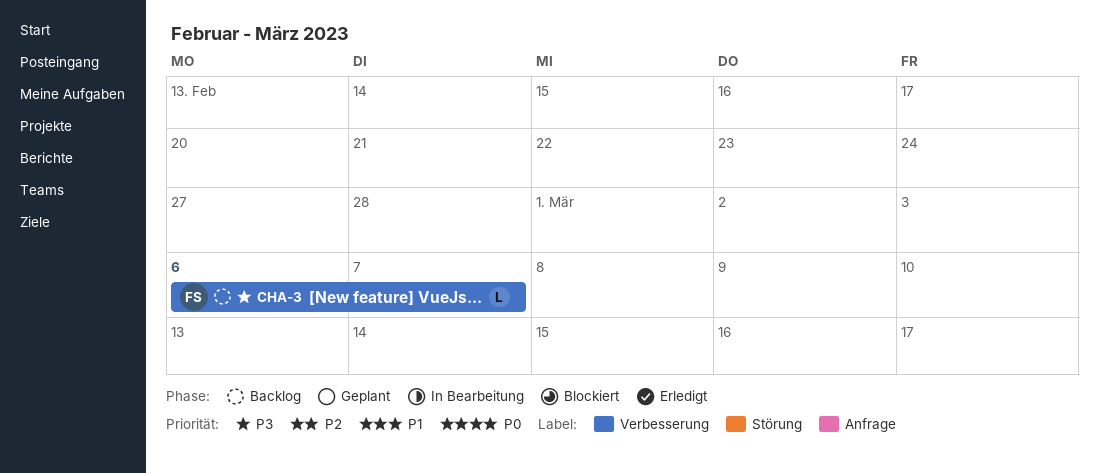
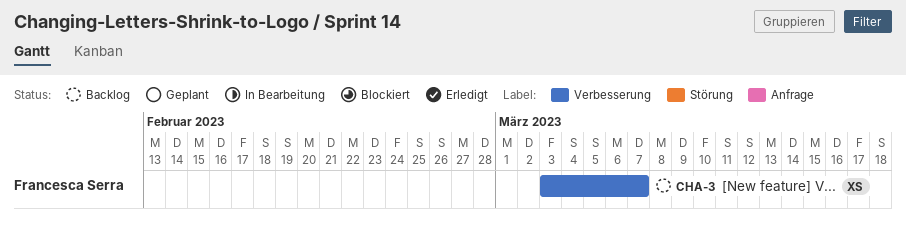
CHA-3, estimate: L -> XS
CHA-3, start: Mar 6 -> Mar 3

